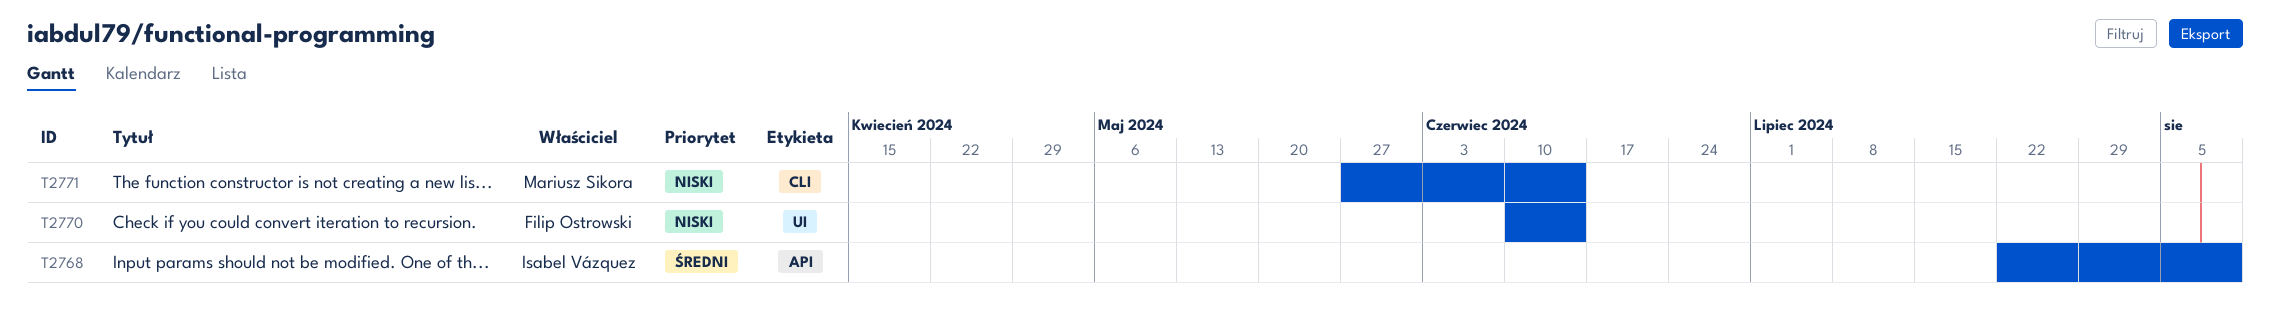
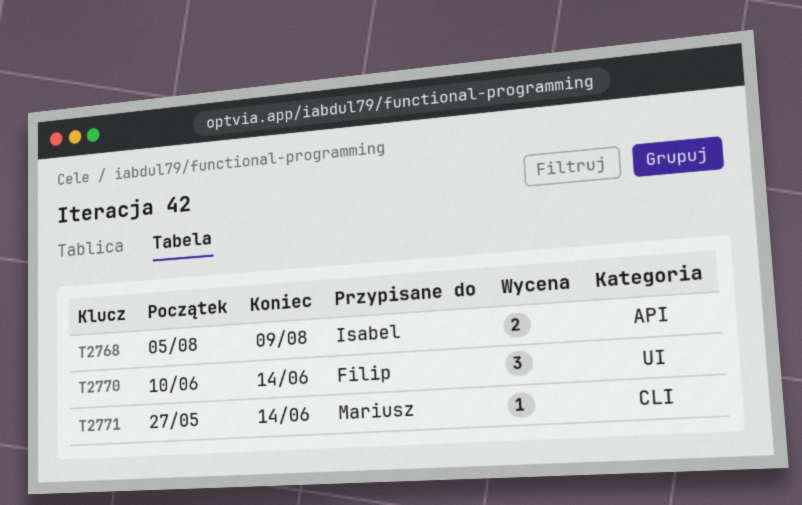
T2768, start: Jul 22 -> Aug 5

